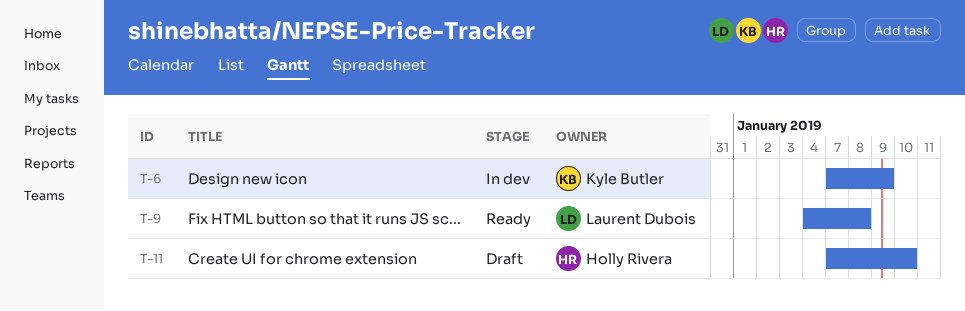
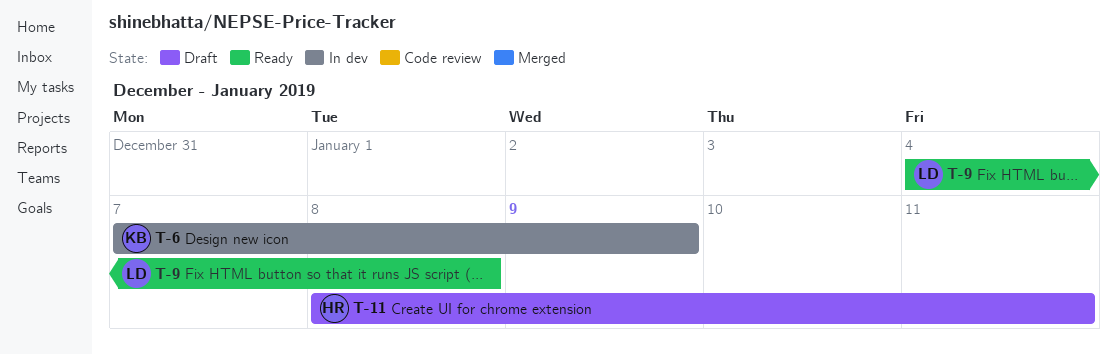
T-11, start: Jan 7 -> Jan 8
T-11, due: Jan 10 -> Jan 11

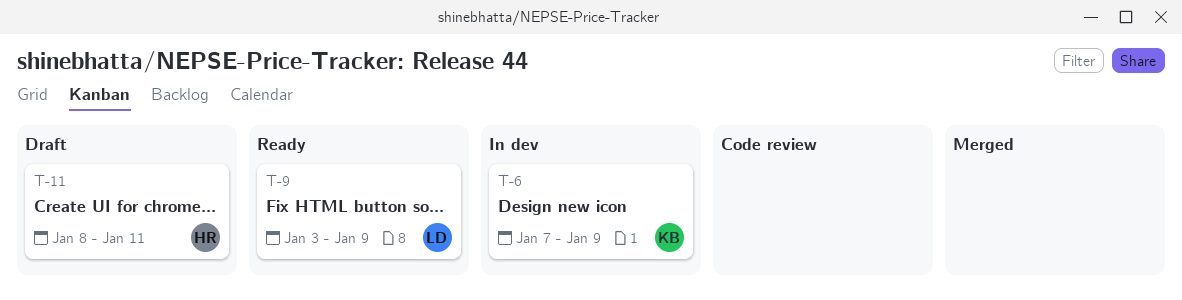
T-9, start: Jan 4 -> Jan 3
T-9, due: Jan 8 -> Jan 9

